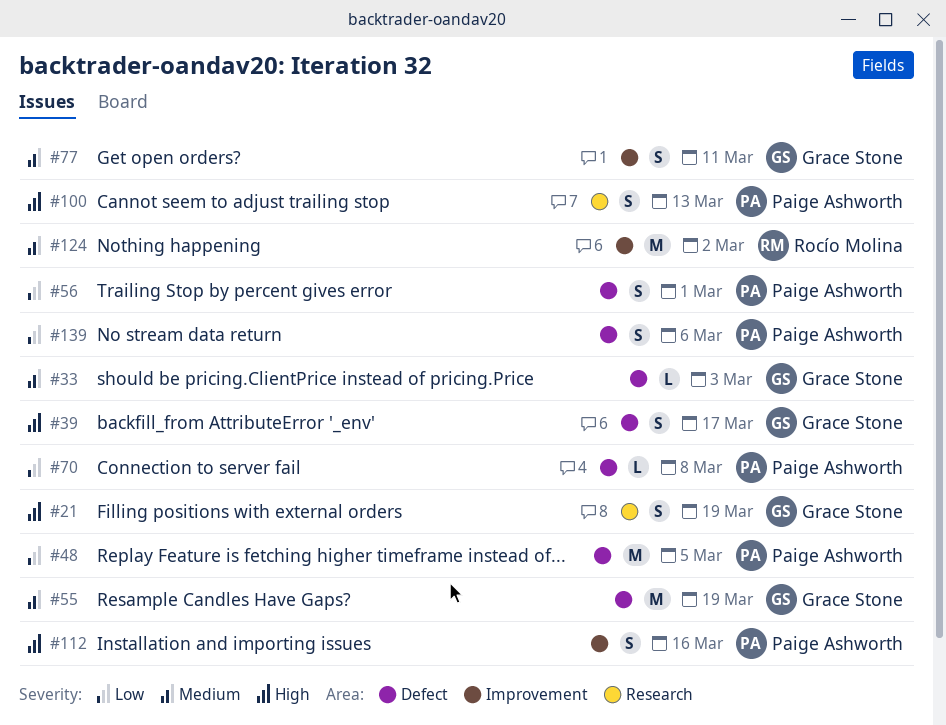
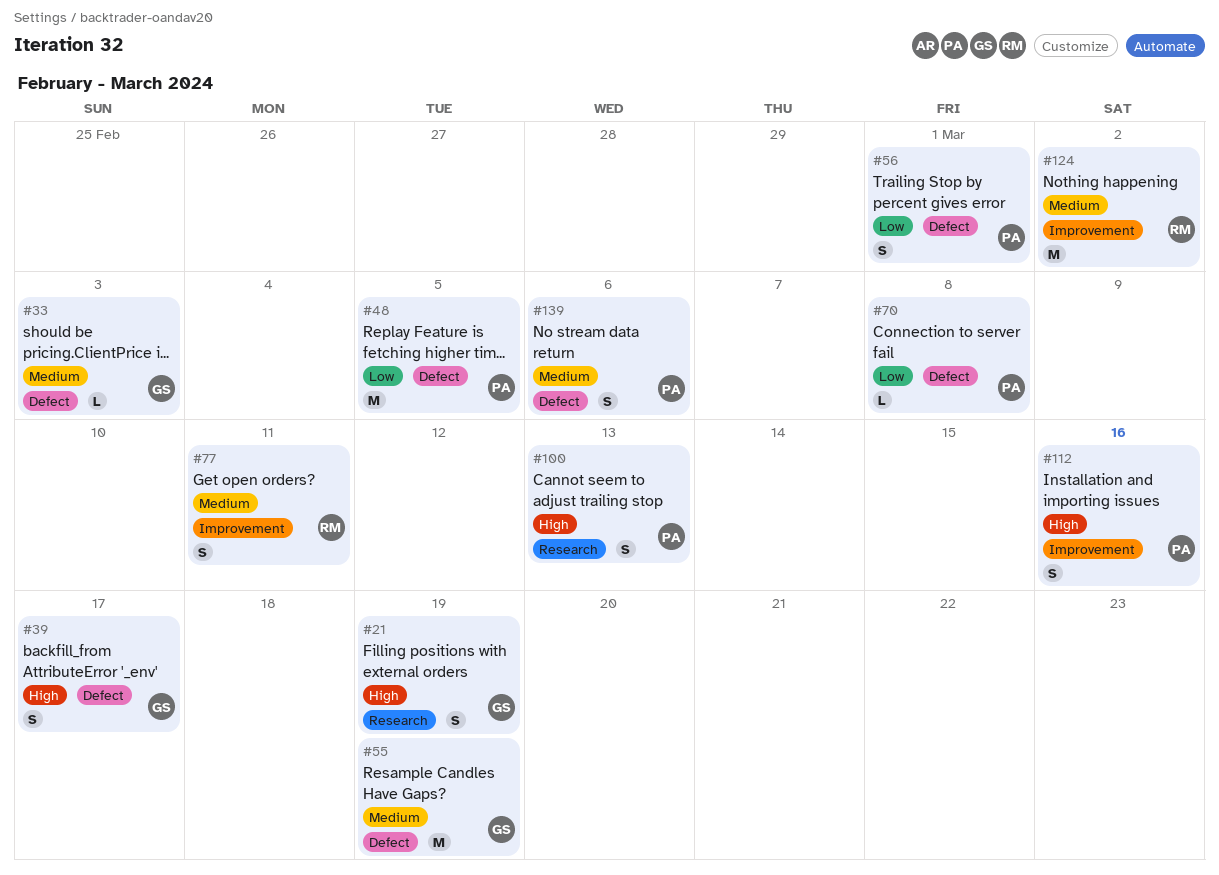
#77, owner: Grace Stone -> Rocío Molina
#139, priority: Low -> Medium

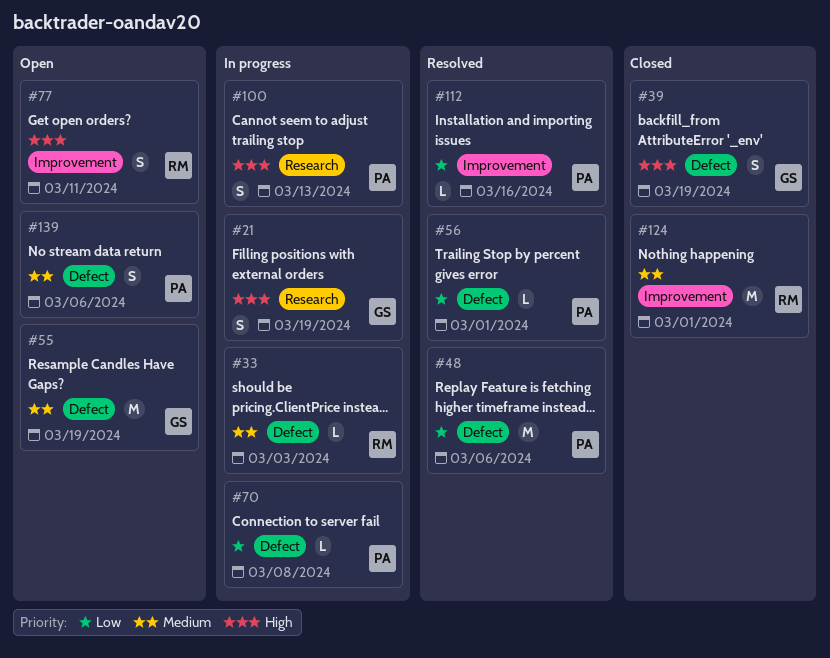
#33, owner: GS -> RM
#39, due: Mar 17 -> Mar 19
#48, due: Mar 5 -> Mar 6
#56, estimate: S -> L
#77, priority: Medium -> High
#112, priority: High -> Low
#112, estimate: S -> L
#124, due: Mar 2 -> Mar 1

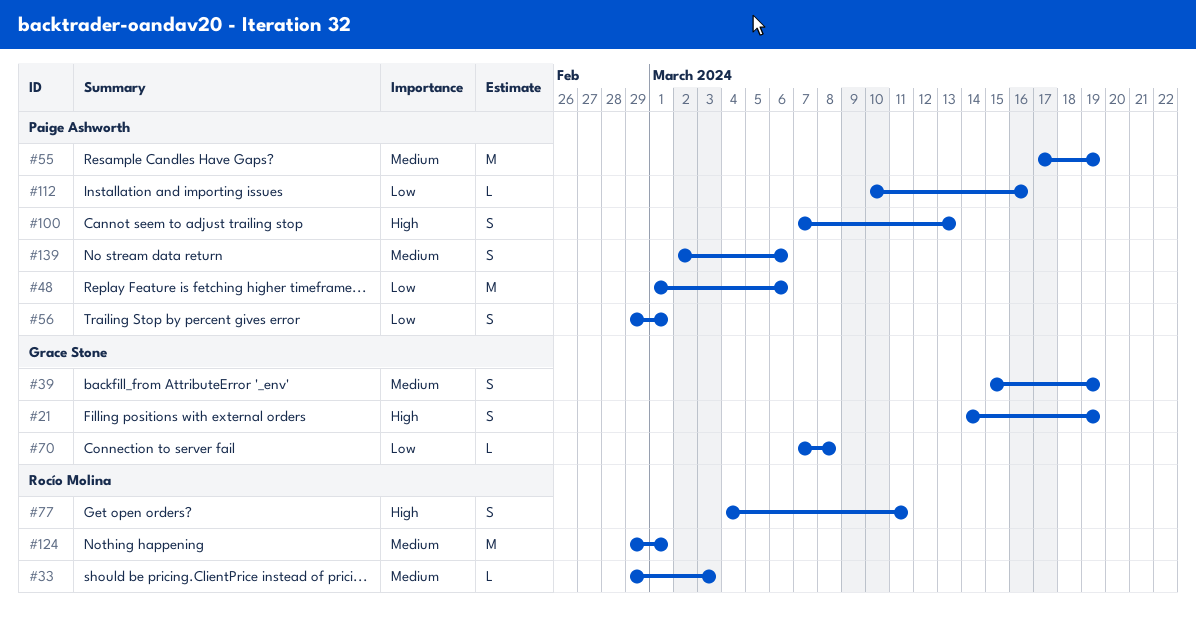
#39, priority: High -> Medium
#55, owner: Grace Stone -> Paige Ashworth
#56, estimate: L -> S
#70, owner: Paige Ashworth -> Grace Stone

